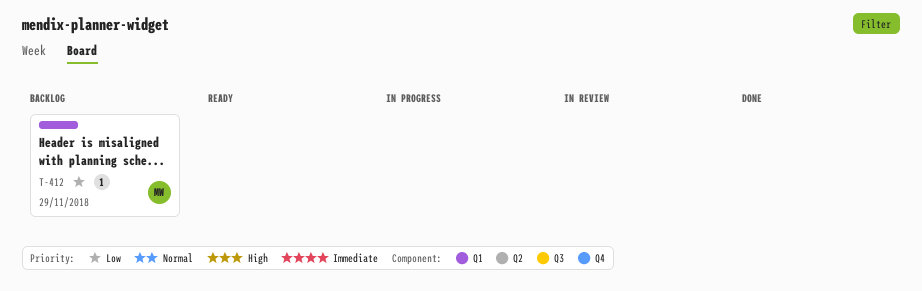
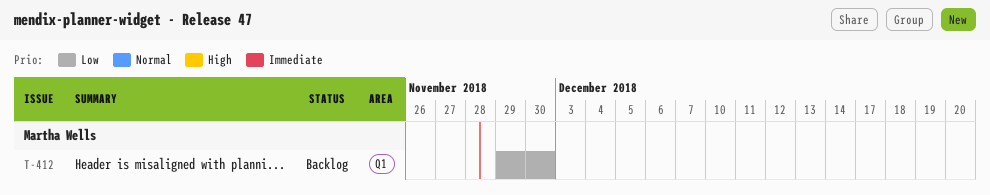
T-412, due: Nov 29 -> Nov 30

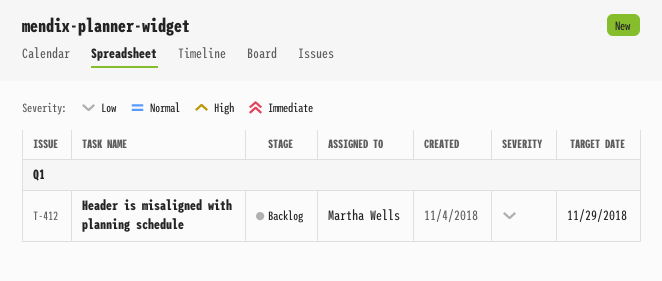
T-412, due: Nov 30 -> Nov 29

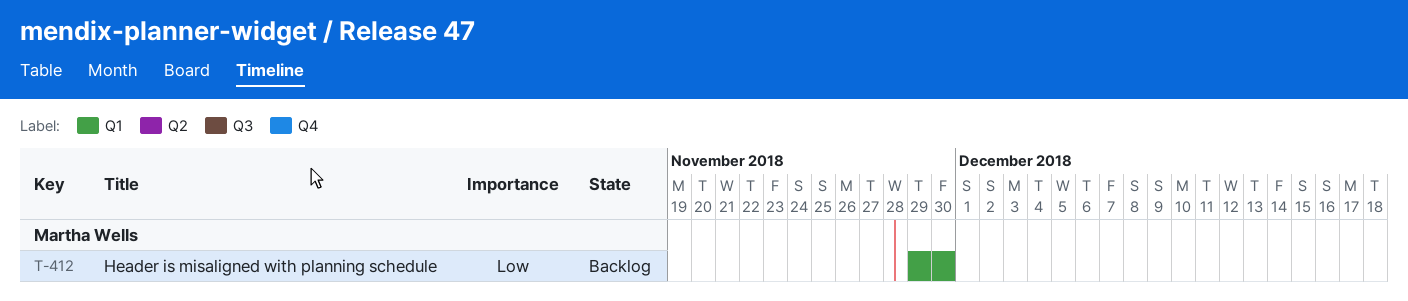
T-412, due: Nov 29 -> Nov 30

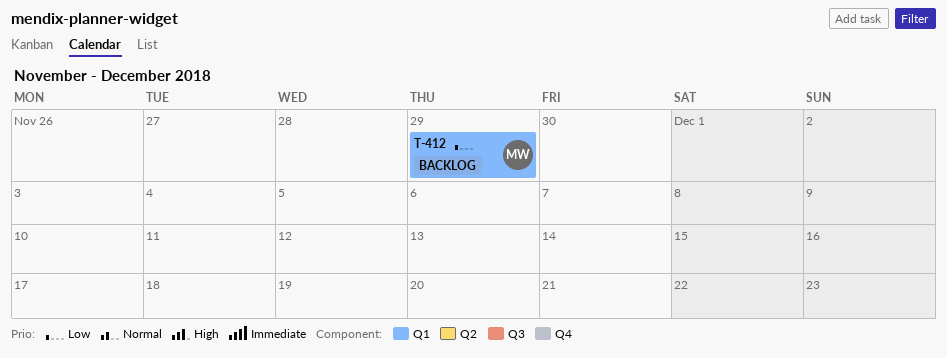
T-412, due: Nov 30 -> Nov 29

